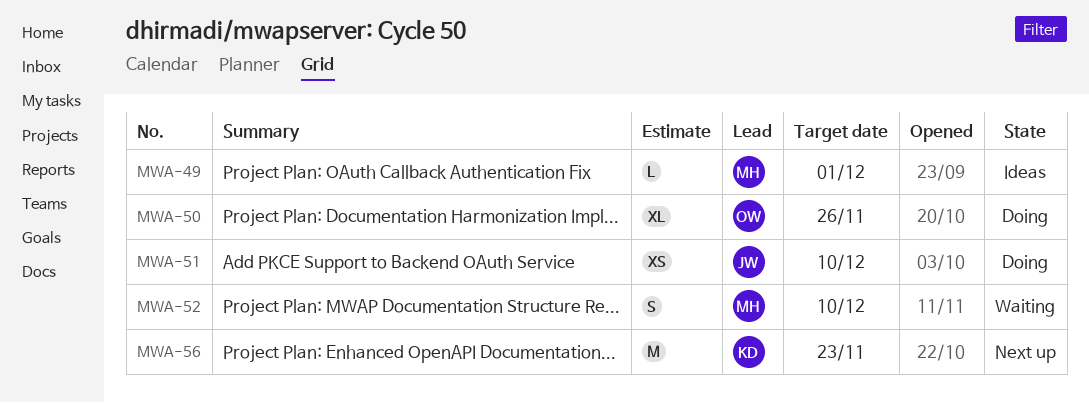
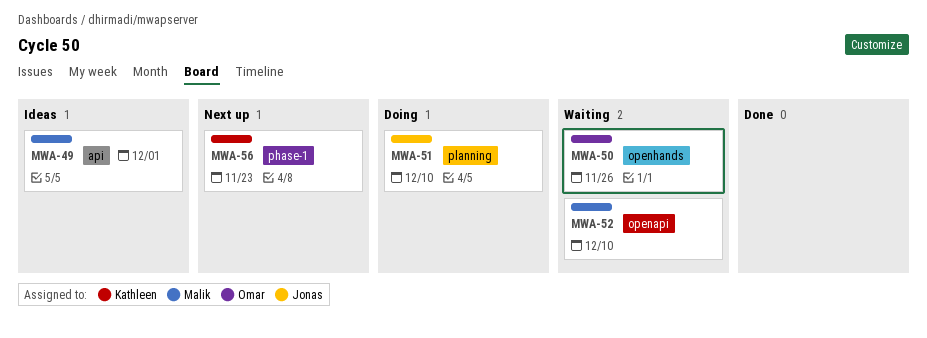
MWA-50, status: Doing -> Waiting

